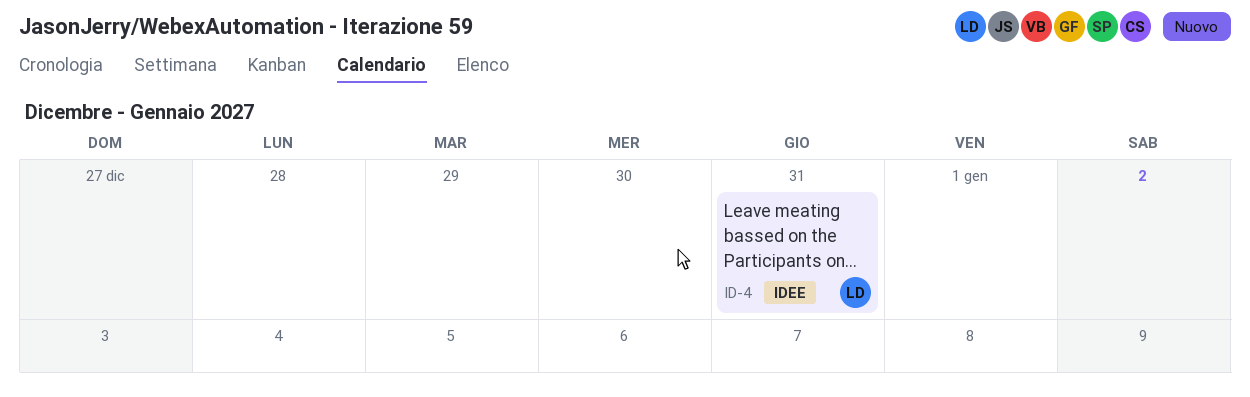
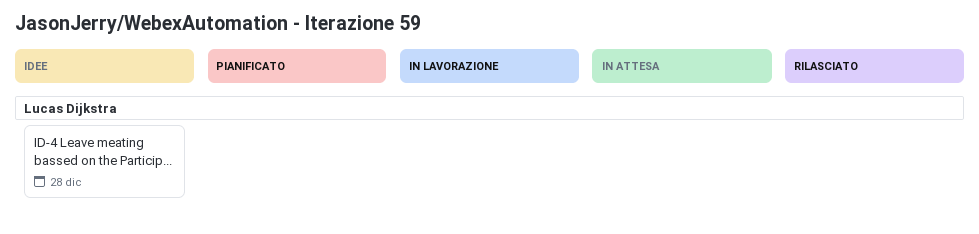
ID-4, due: Dec 31 -> Dec 28

